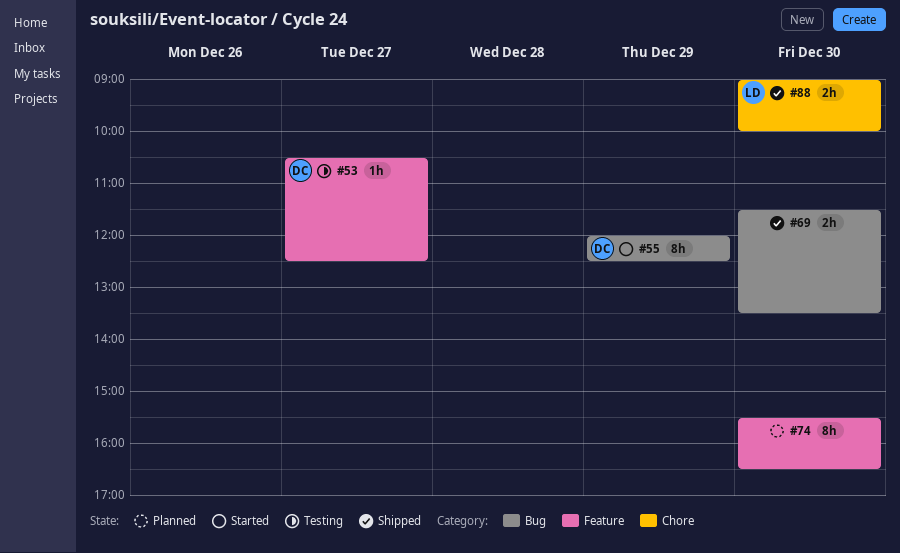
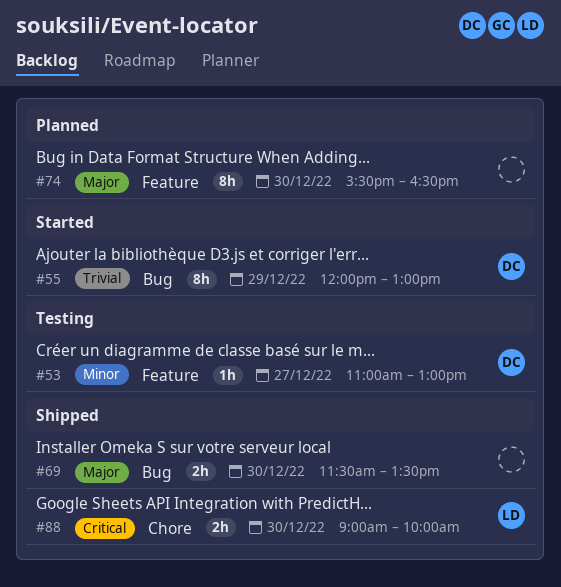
#53, begins: 10:30 -> 11:00
#53, ends: 12:30 -> 13:00
#55, ends: 12:30 -> 13:00

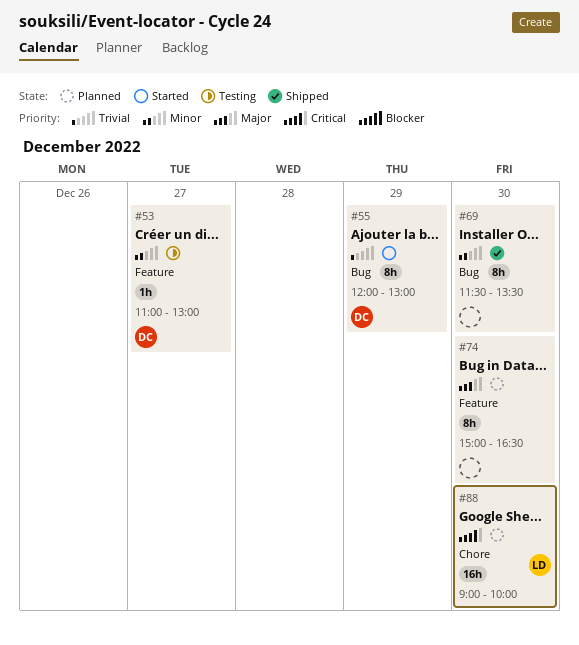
#69, priority: Major -> Minor
#69, estimate: 2h -> 8h
#74, begins: 15:30 -> 15:00
#88, status: Shipped -> Planned
#88, estimate: 2h -> 16h

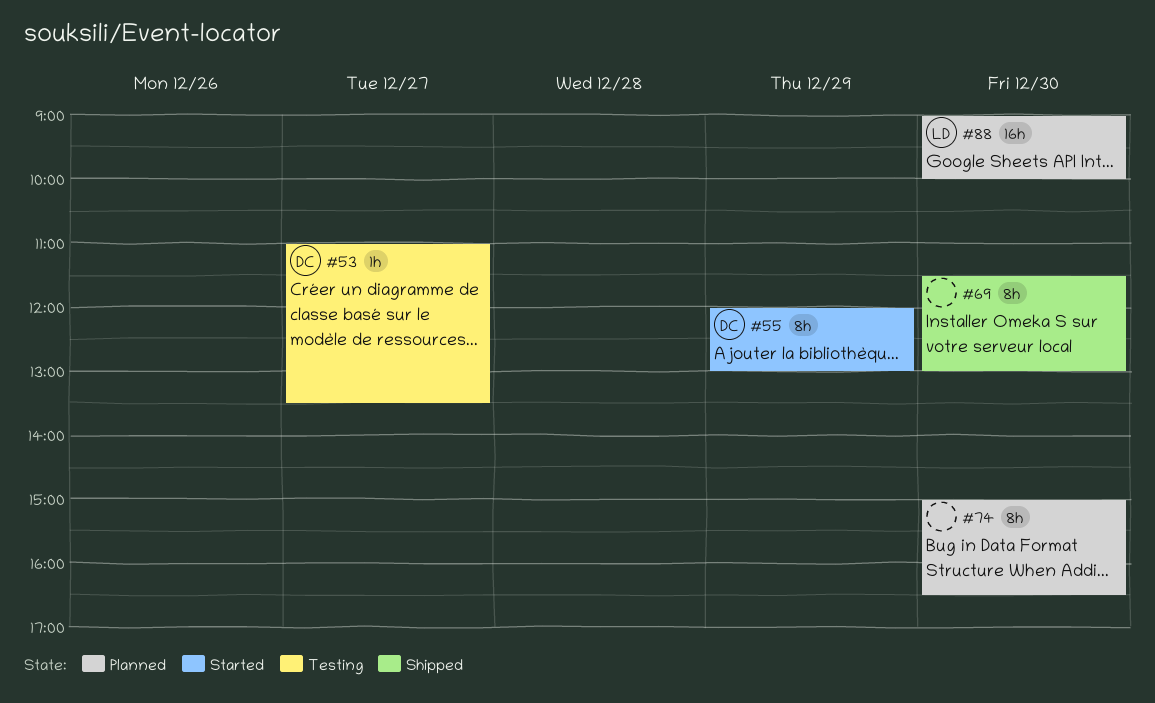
#53, ends: 13:00 -> 13:30
#69, ends: 13:30 -> 13:00

